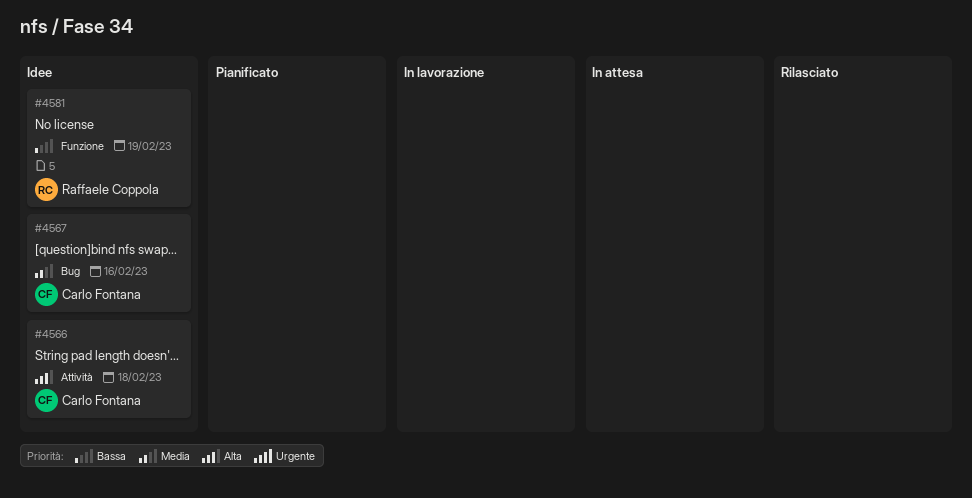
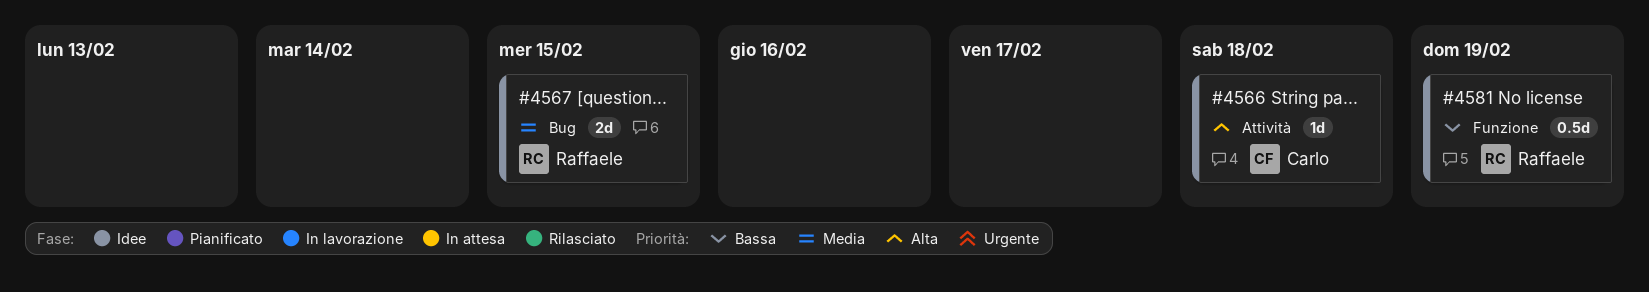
#4567, owner: Carlo Fontana -> Raffaele Coppola
#4567, due: Feb 16 -> Feb 15

